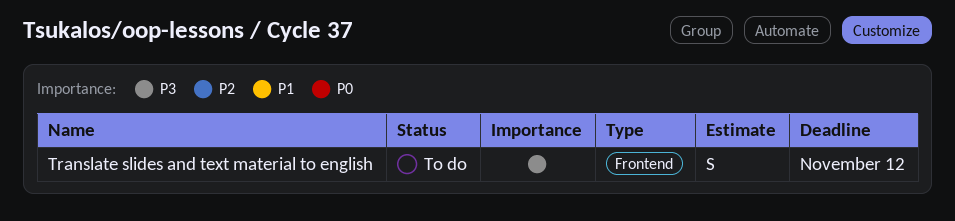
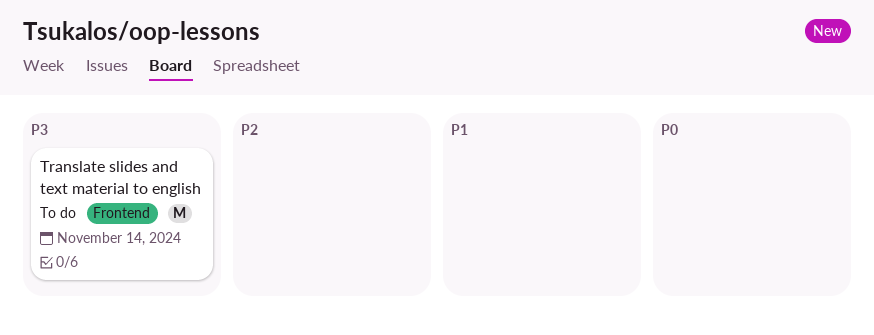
Translate slides and text material to english, estimate: S -> M
Translate slides and text material to english, due: Nov 12 -> Nov 14

